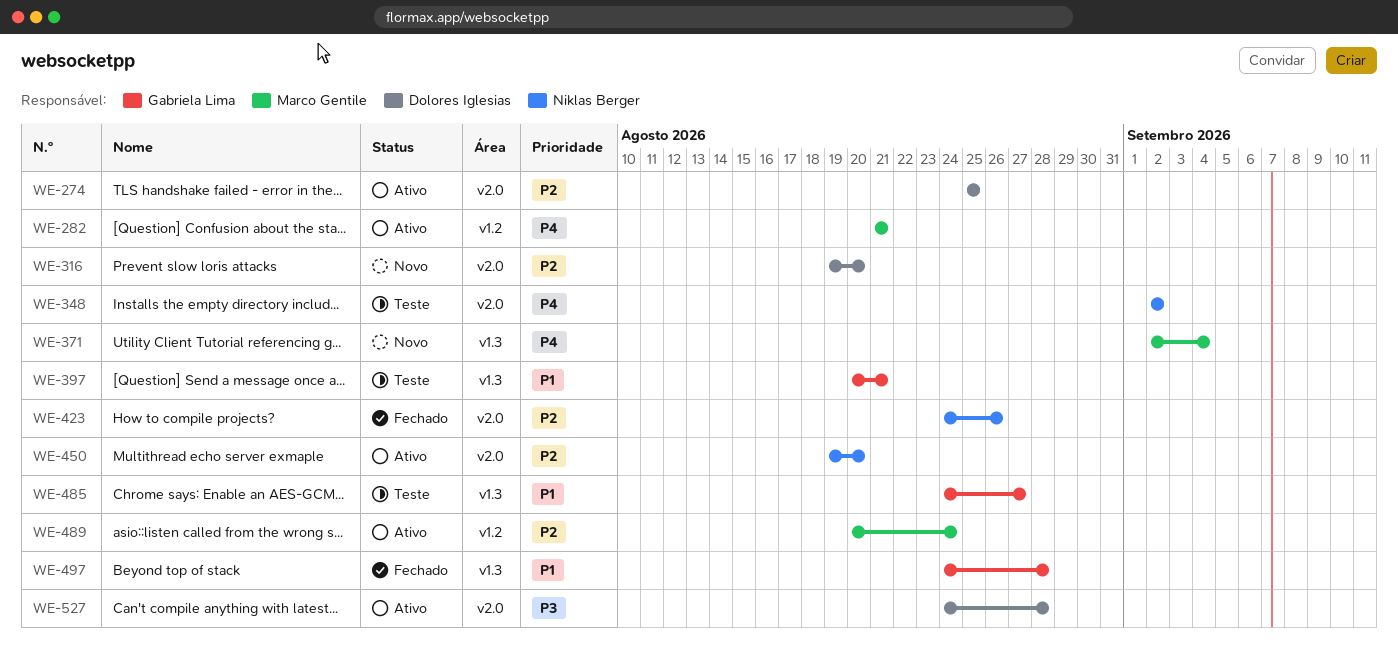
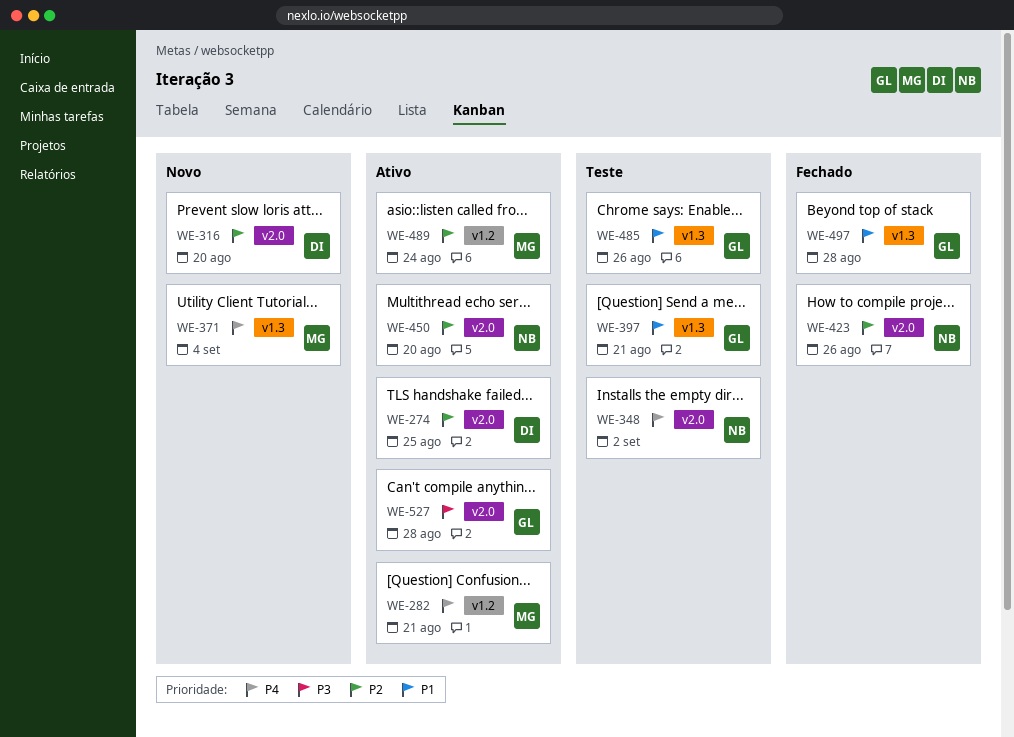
WE-485, due: Aug 27 -> Aug 26
WE-527, owner: Dolores Iglesias -> Gabriela Lima

